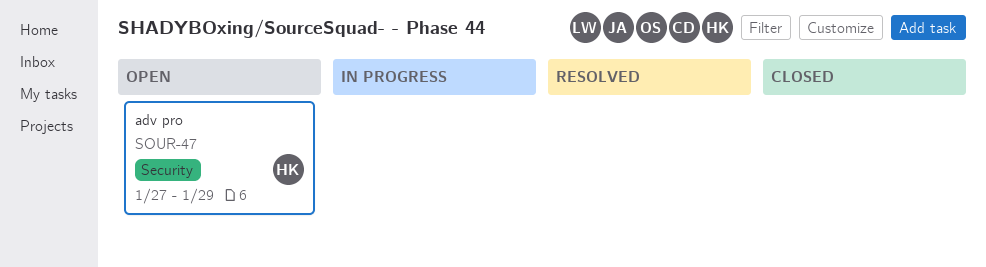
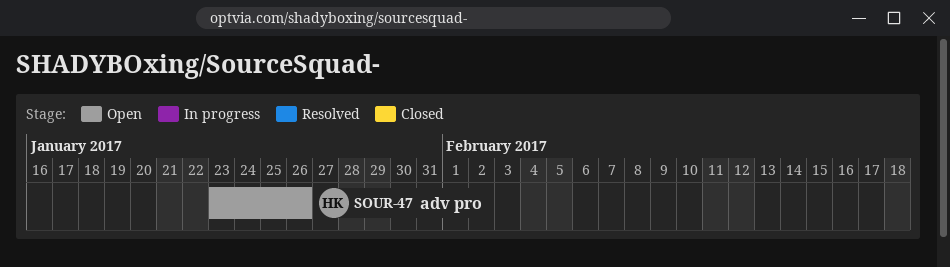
SOUR-47, start: Jan 27 -> Jan 23
SOUR-47, due: Jan 29 -> Jan 26

